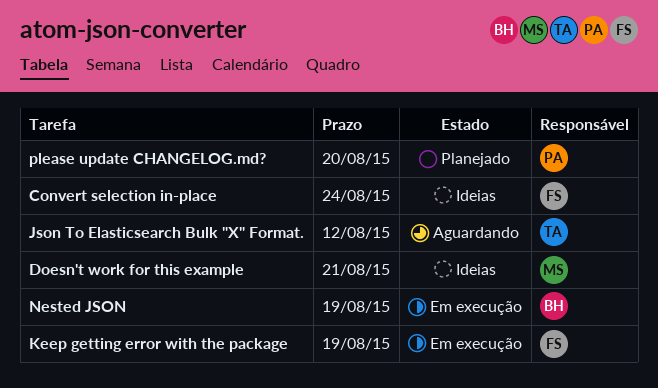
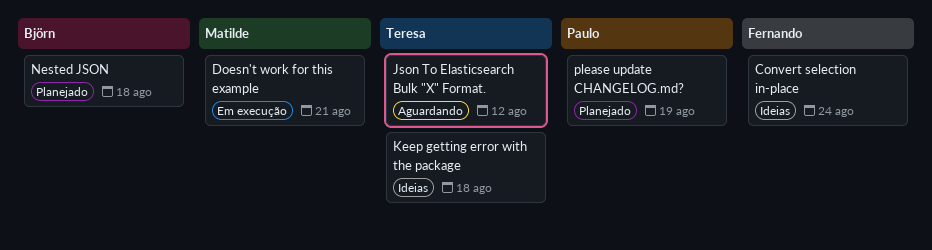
Doesn't work for this example, status: Ideias -> Em execução
Keep getting error with the package, status: Em execução -> Ideias
Keep getting error with the package, owner: Fernando -> Teresa
Keep getting error with the package, due: Aug 19 -> Aug 18
Nested JSON, status: Em execução -> Planejado
Nested JSON, due: Aug 19 -> Aug 18
please update CHANGELOG.md?, due: Aug 20 -> Aug 19

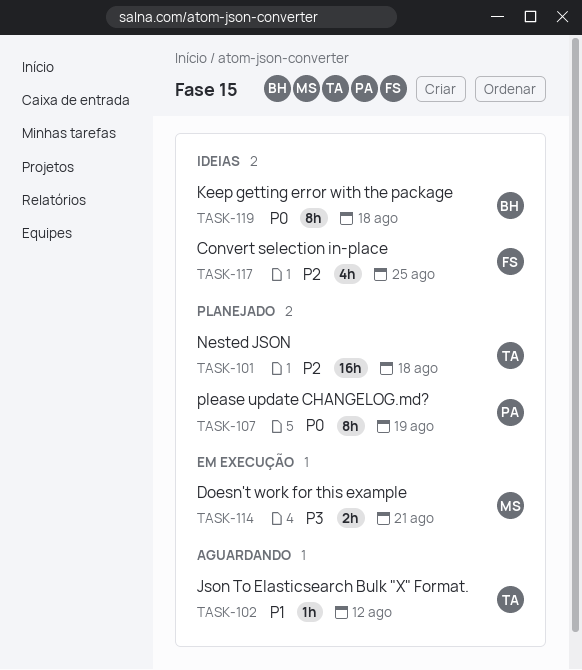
Convert selection in-place, due: Aug 24 -> Aug 25
Keep getting error with the package, owner: Teresa -> Björn
Nested JSON, owner: Björn -> Teresa

